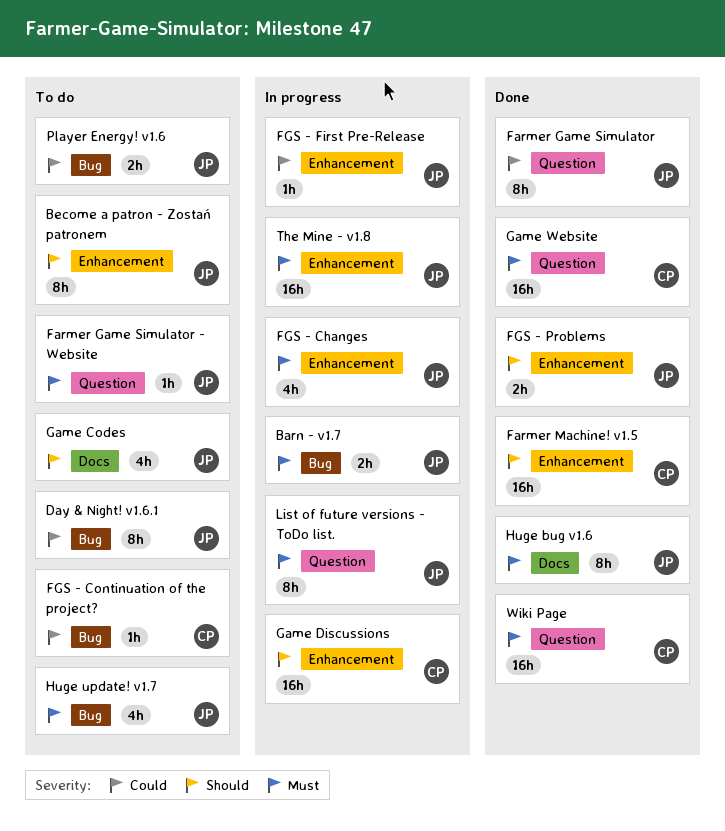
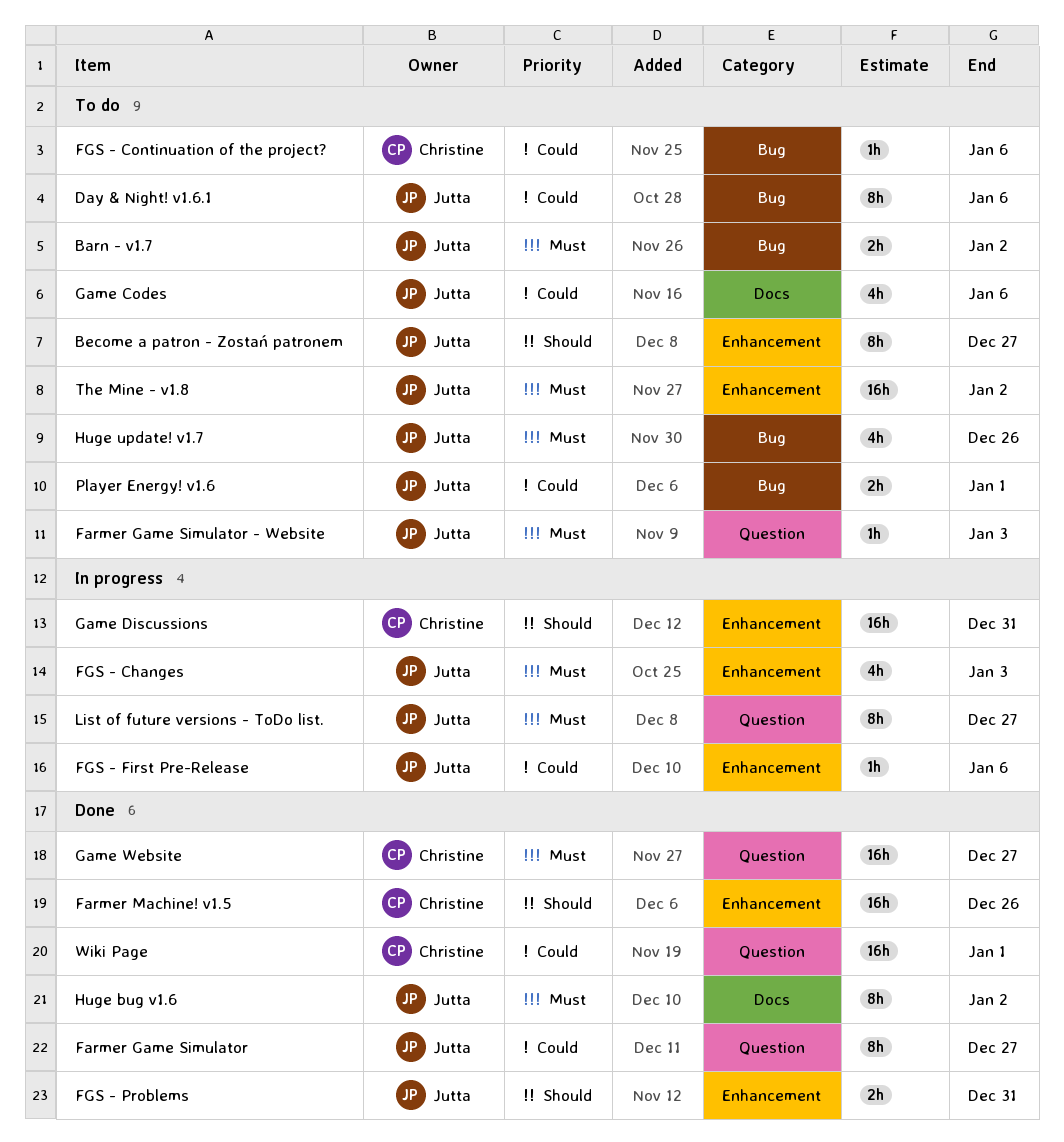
Barn - v1.7, status: In progress -> To do
Game Codes, priority: Should -> Could
The Mine - v1.8, status: In progress -> To do
Wiki Page, priority: Must -> Could

